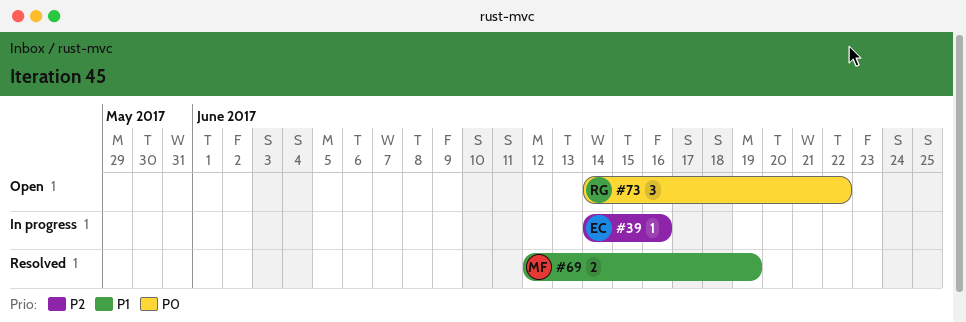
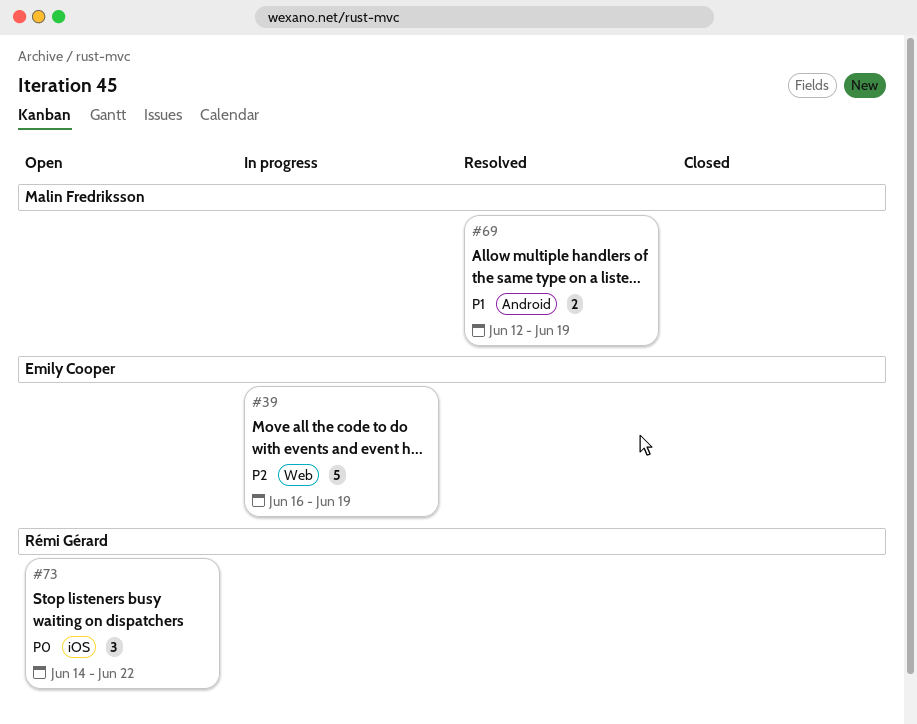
#39, estimate: 1 -> 5
#39, start: Jun 14 -> Jun 16
#39, due: Jun 16 -> Jun 19

